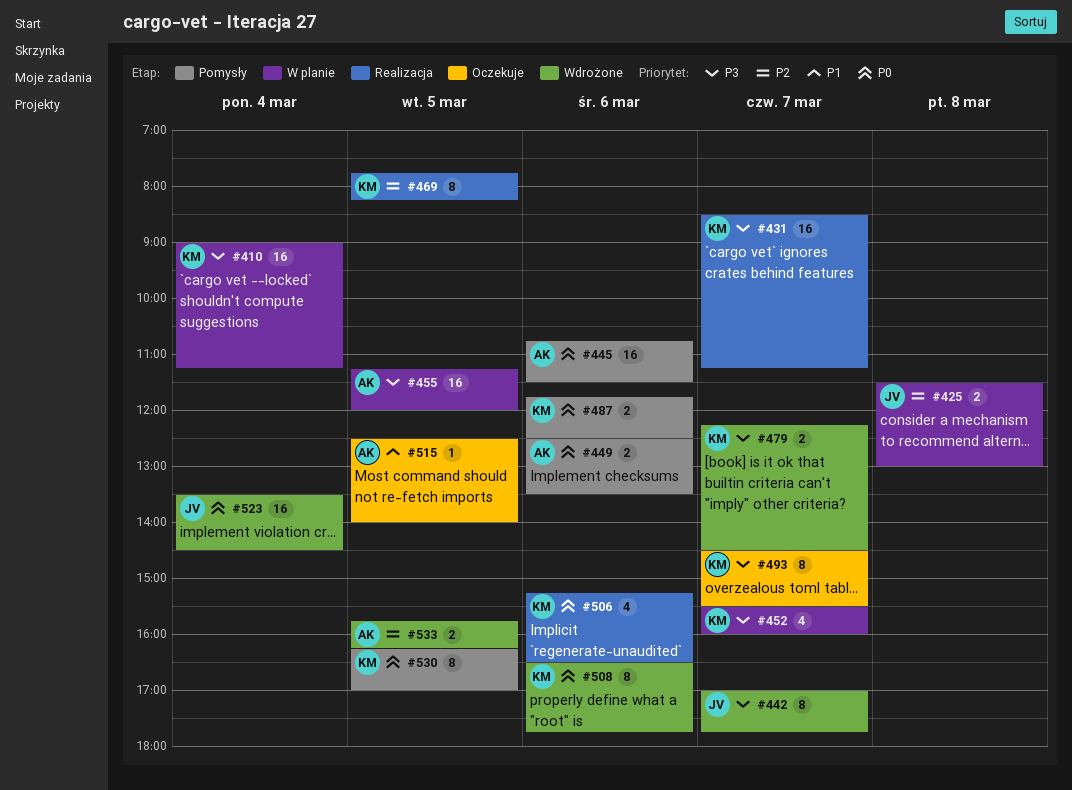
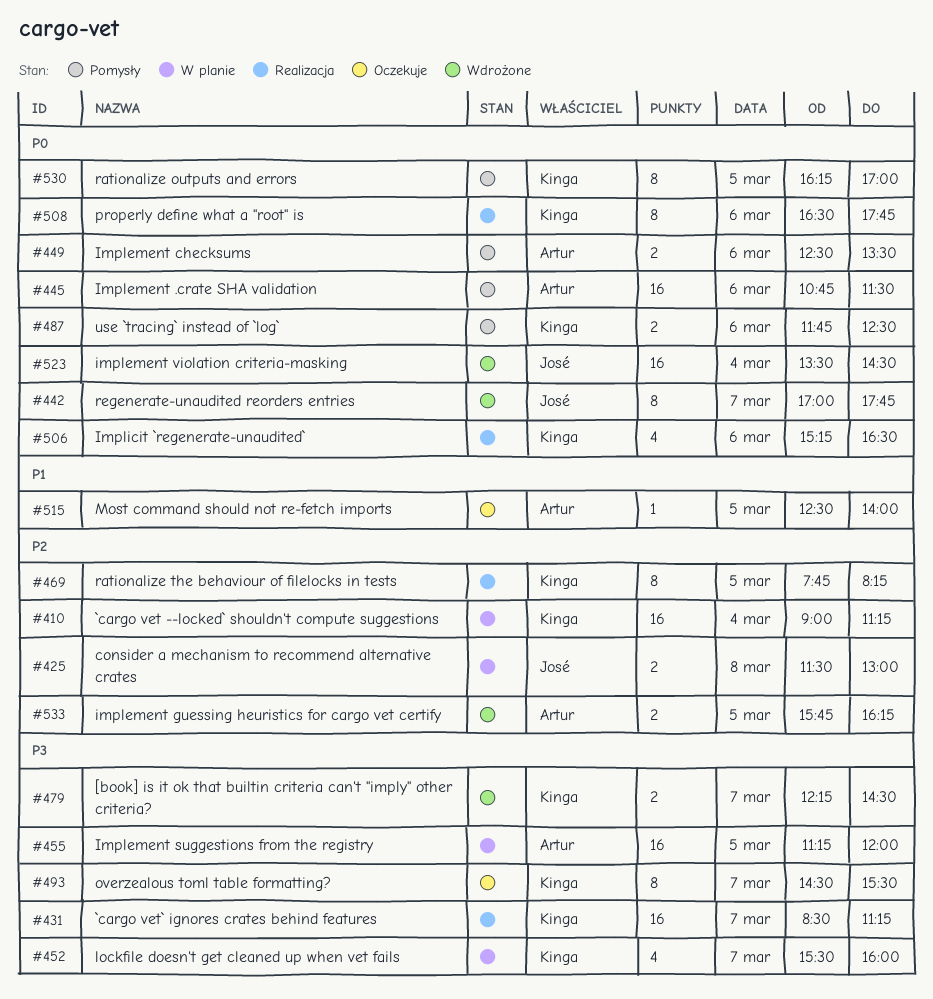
#410, priority: P3 -> P2
#442, priority: P3 -> P0
#508, status: Wdrożone -> Realizacja

